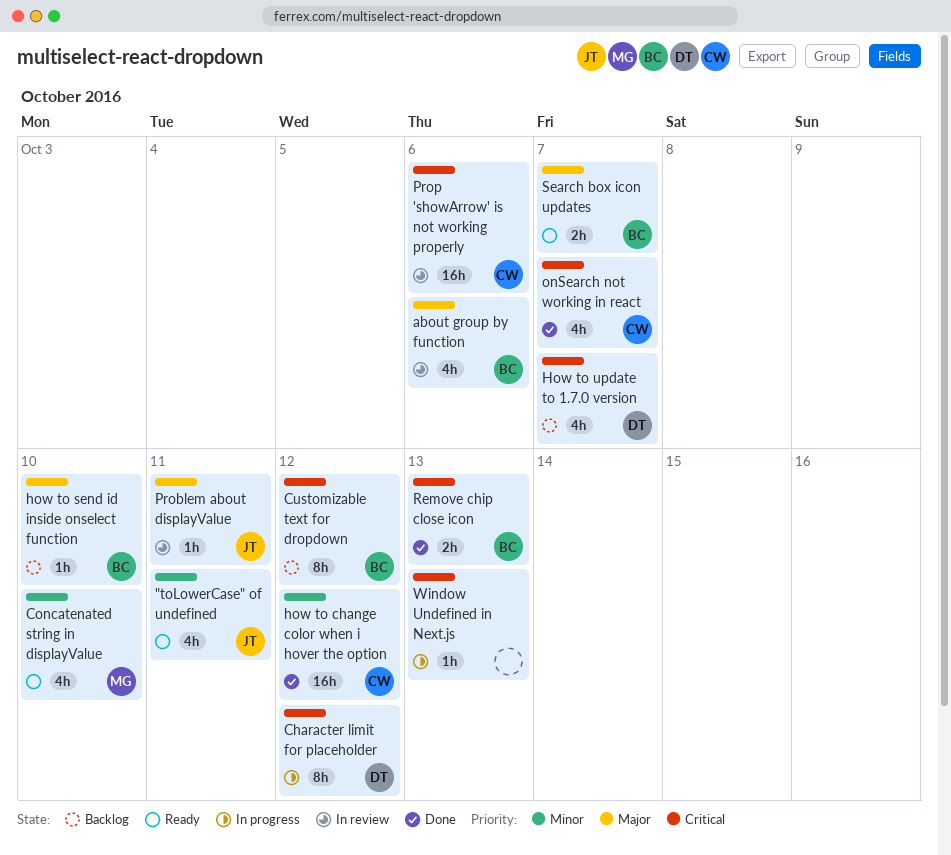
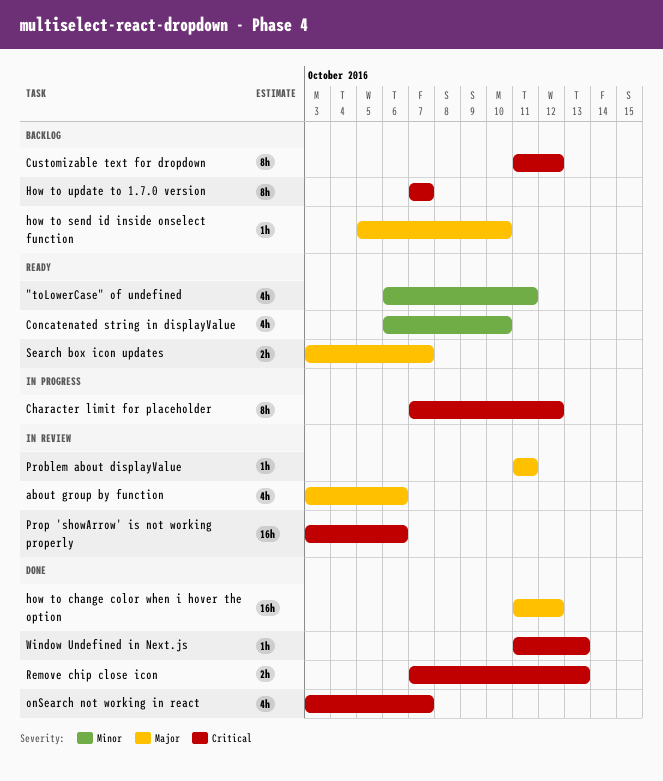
how to change color when i hover the option, priority: Minor -> Major
How to update to 1.7.0 version, estimate: 4h -> 8h
Window Undefined in Next.js, status: In progress -> Done

